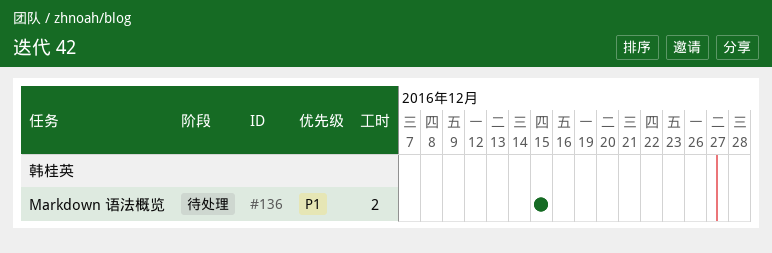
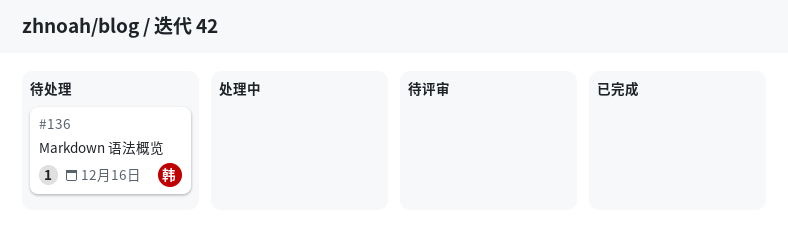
#136, estimate: 2 -> 1
#136, due: Dec 15 -> Dec 16

